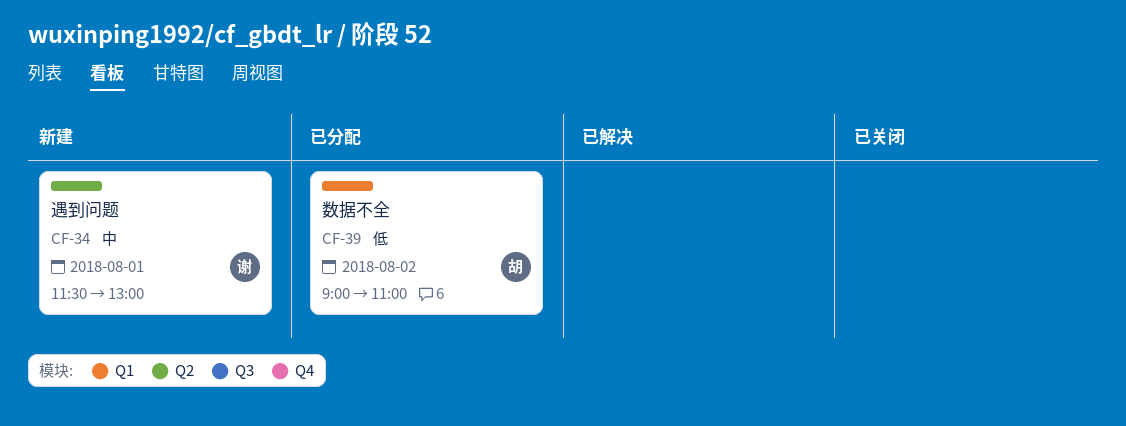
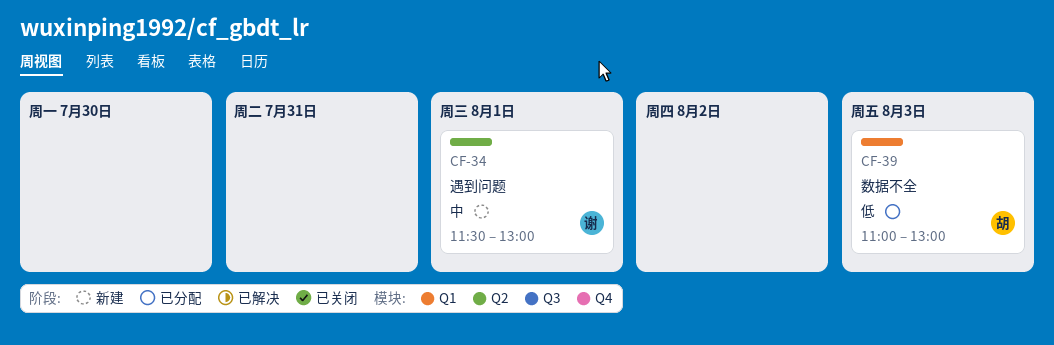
CF-39, day: Aug 2 -> Aug 3
CF-39, begins: 09:00 -> 11:00
CF-39, ends: 11:00 -> 13:00

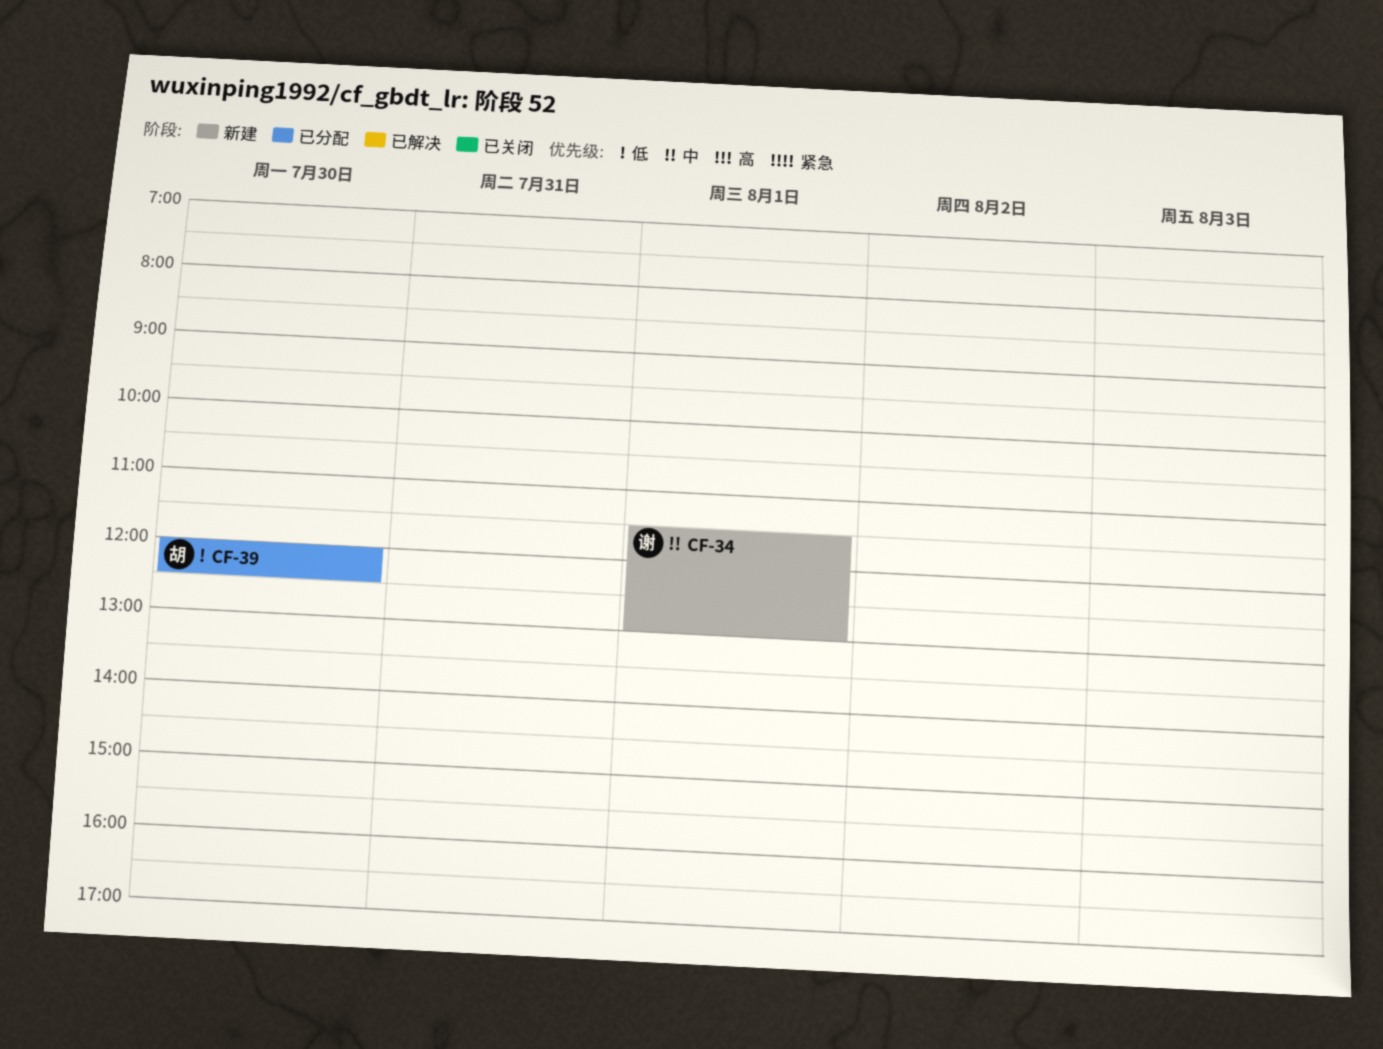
CF-39, day: Aug 3 -> Jul 30
CF-39, begins: 11:00 -> 12:00
CF-39, ends: 13:00 -> 12:30

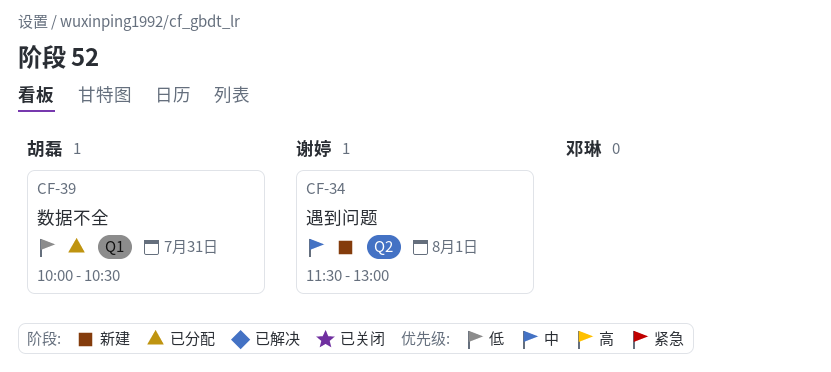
CF-39, day: Jul 30 -> Jul 31
CF-39, begins: 12:00 -> 10:00
CF-39, ends: 12:30 -> 10:30

